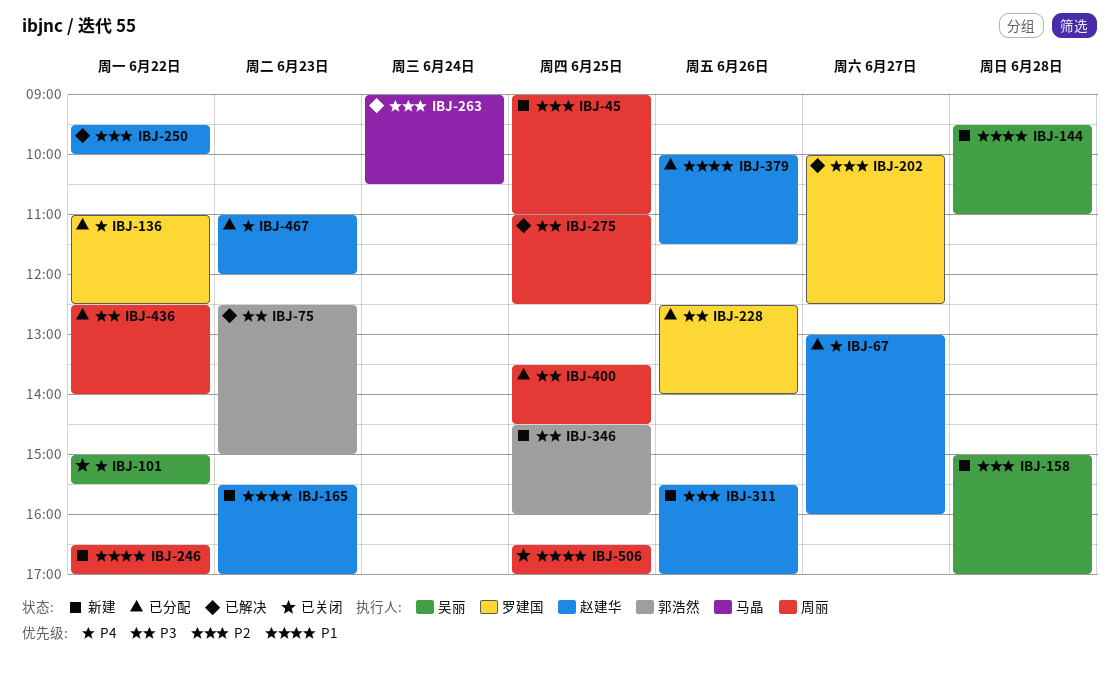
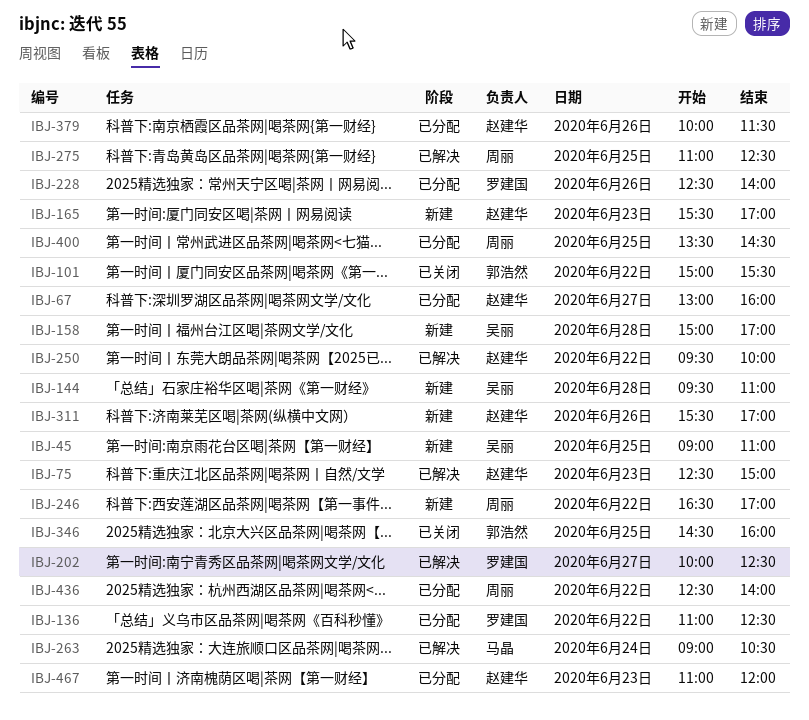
IBJ-45, owner: 周丽 -> 吴丽
IBJ-75, owner: 郭浩然 -> 赵建华
IBJ-101, owner: 吴丽 -> 郭浩然
IBJ-346, status: 新建 -> 已关闭
IBJ-506: present -> none

